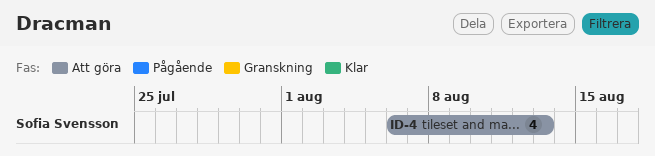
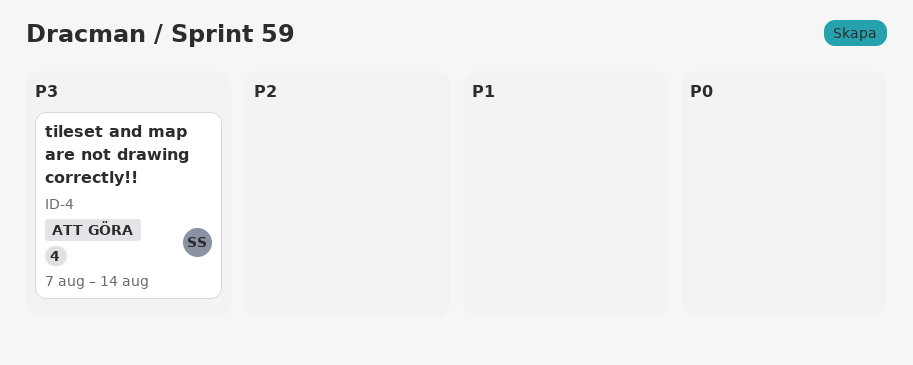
ID-4, start: Aug 6 -> Aug 7
ID-4, due: Aug 13 -> Aug 14

